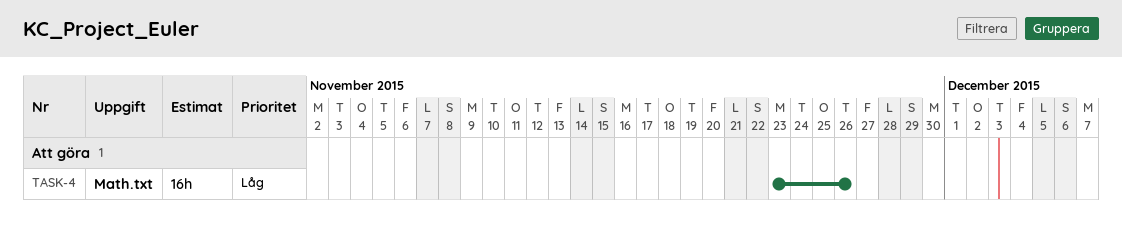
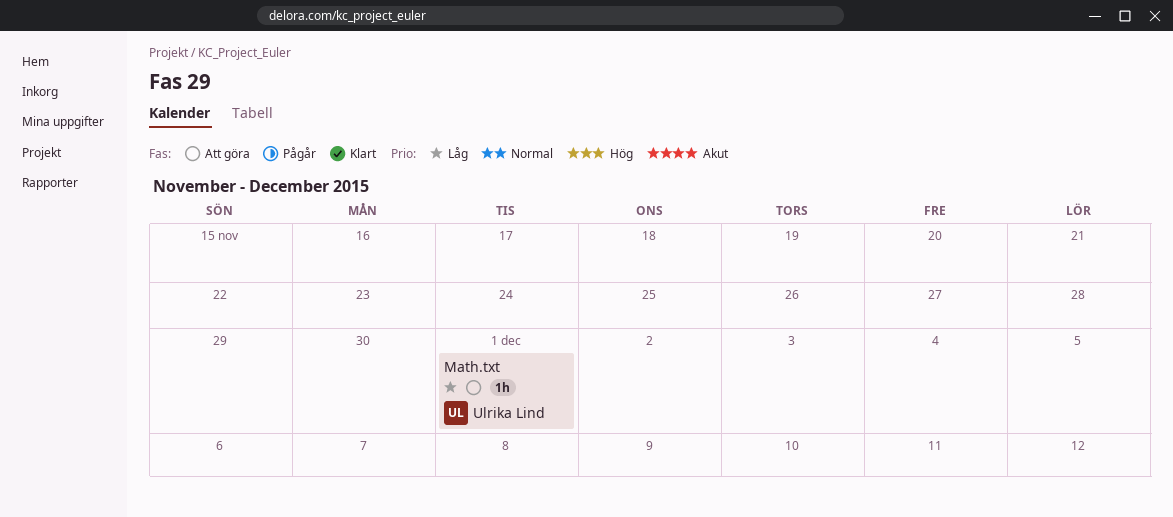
Math.txt, estimate: 16h -> 1h
Math.txt, due: Nov 26 -> Dec 1

